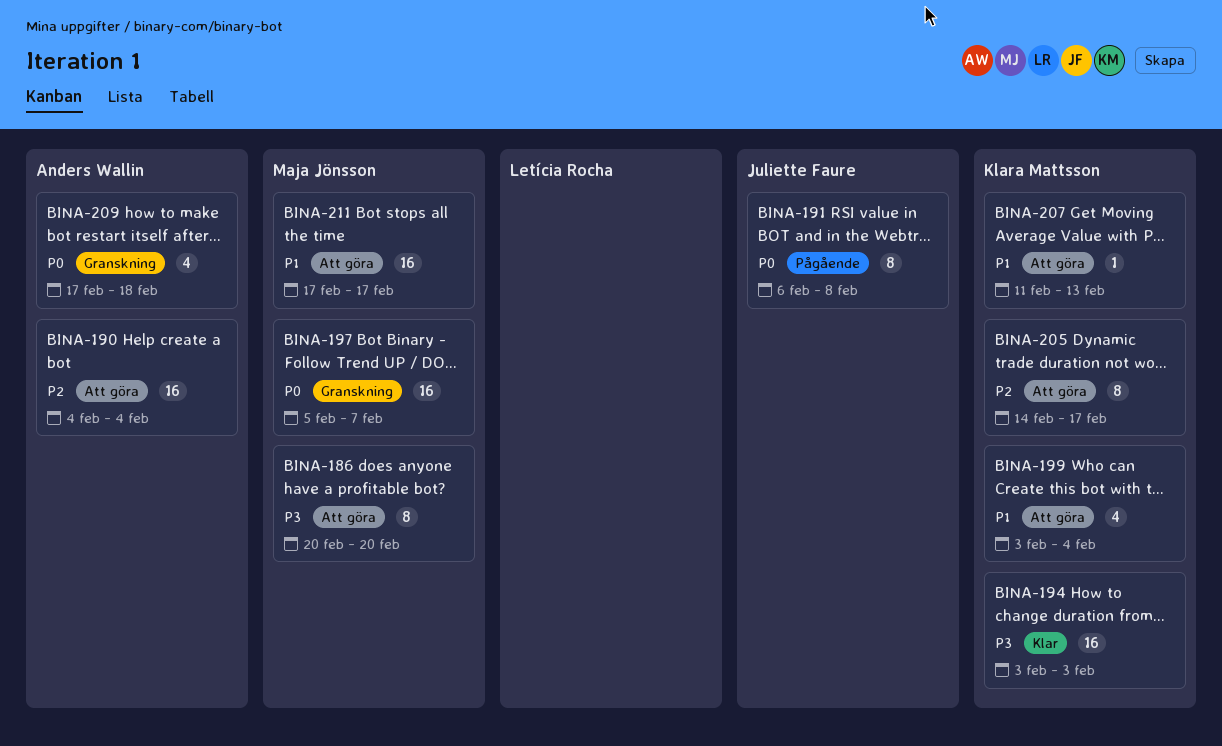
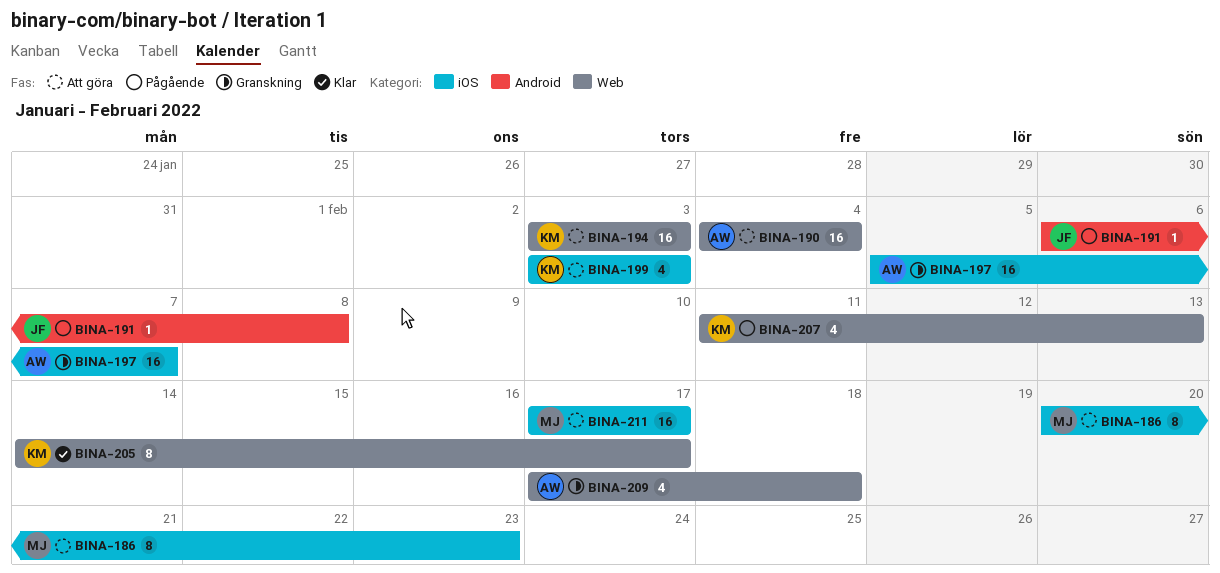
BINA-186, due: Feb 20 -> Feb 23
BINA-191, estimate: 8 -> 1
BINA-194, status: Klar -> Att göra
BINA-197, owner: Maja Jönsson -> Anders Wallin
BINA-199, due: Feb 4 -> Feb 3
BINA-205, status: Att göra -> Klar
BINA-207, status: Att göra -> Pågående
BINA-207, estimate: 1 -> 4

